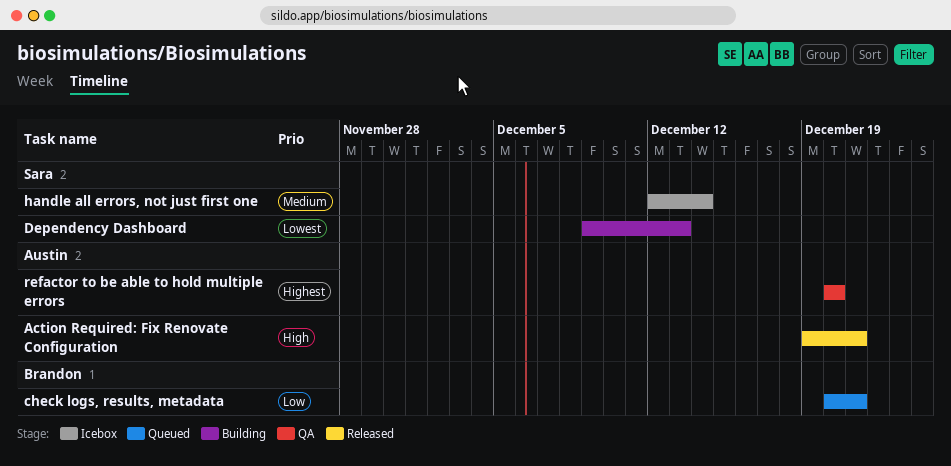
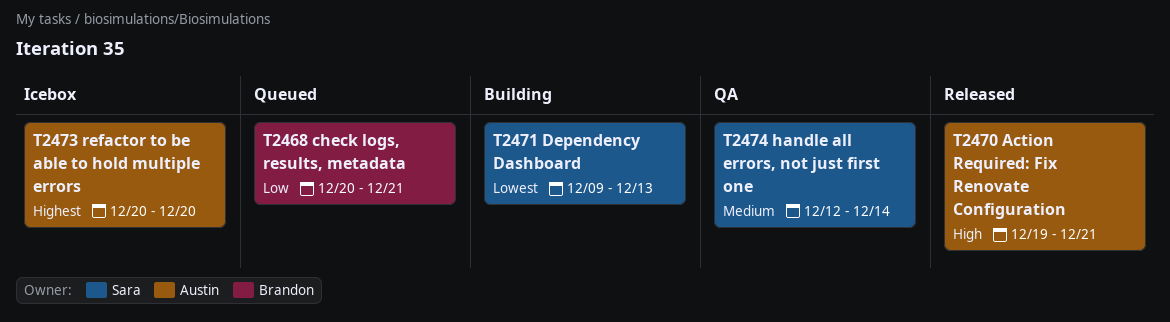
handle all errors, not just first one, status: Icebox -> QA
refactor to be able to hold multiple errors, status: QA -> Icebox

